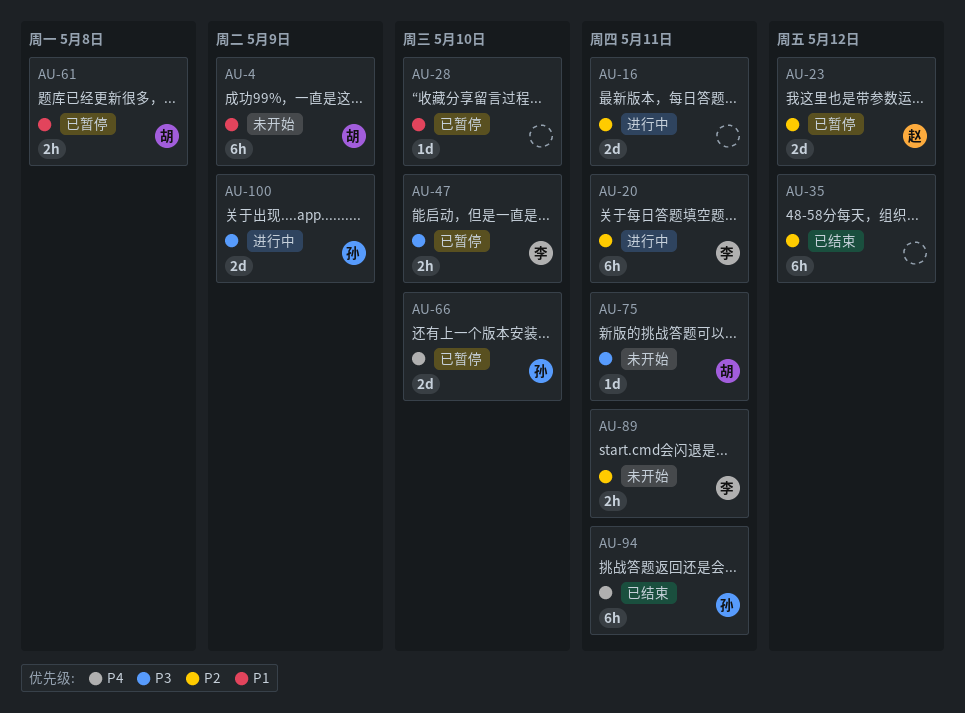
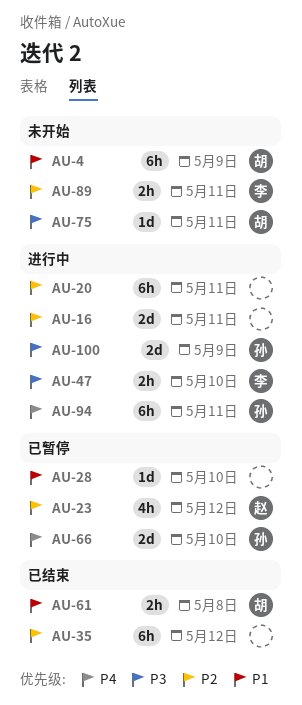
AU-20, owner: 李 -> none
AU-23, estimate: 2d -> 4h
AU-47, status: 已暂停 -> 进行中
AU-61, status: 已暂停 -> 已结束
AU-94, status: 已结束 -> 进行中

